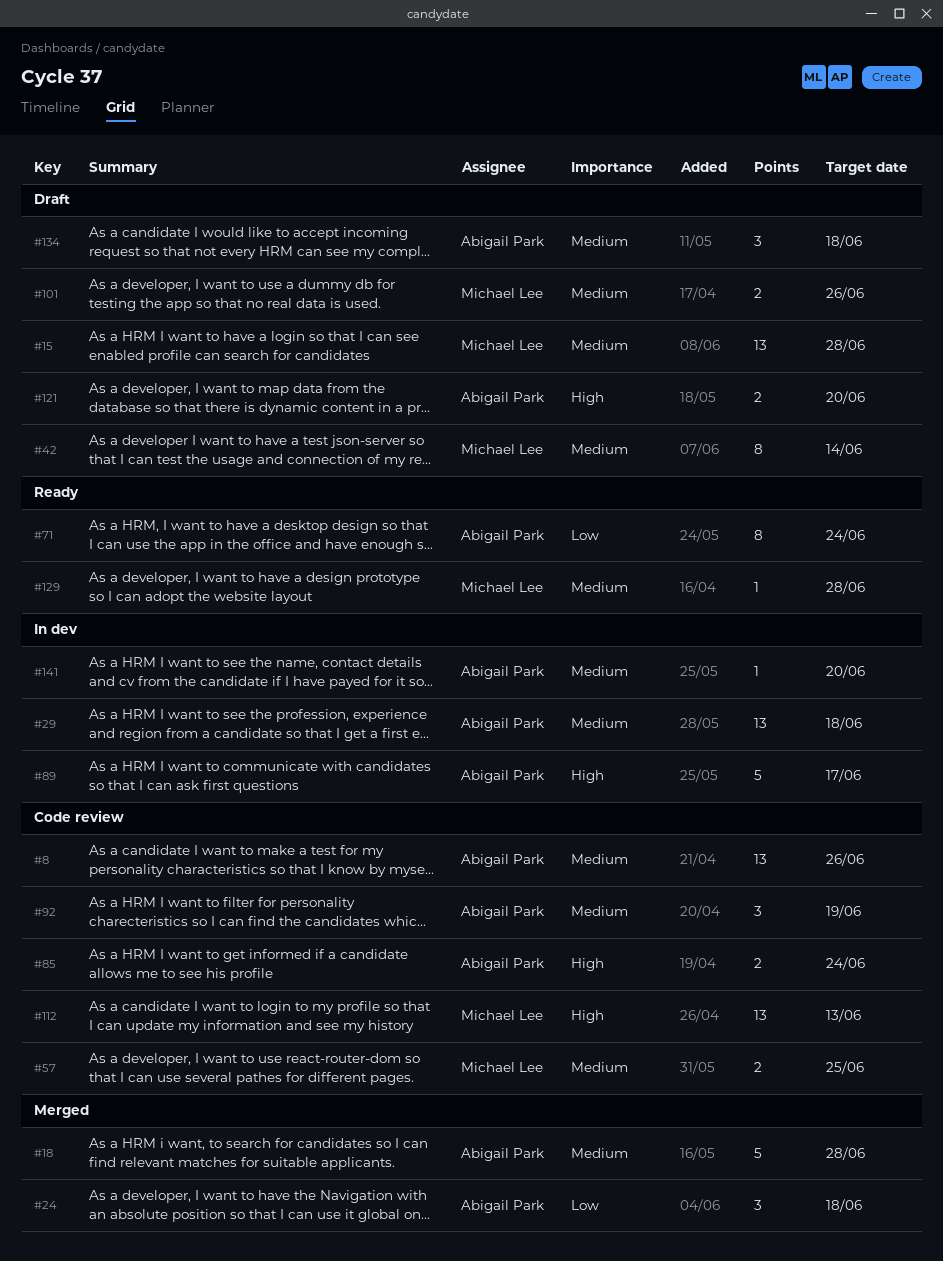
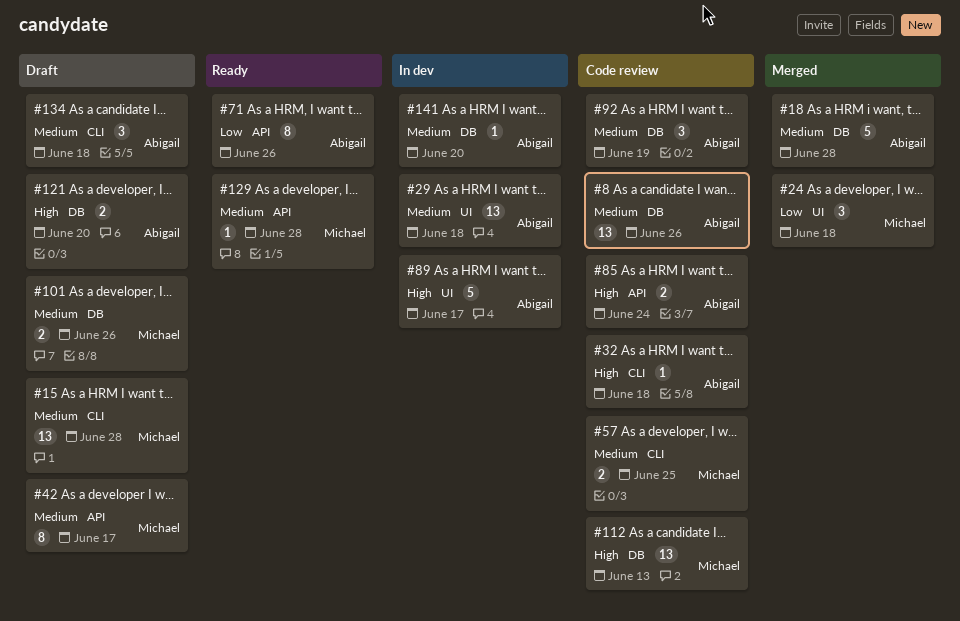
#24, owner: Abigail Park -> Michael Lee
#32: none -> present
#42, due: Jun 14 -> Jun 17
#71, due: Jun 24 -> Jun 26

